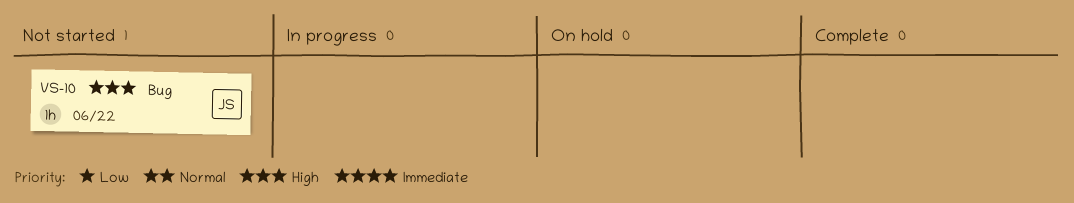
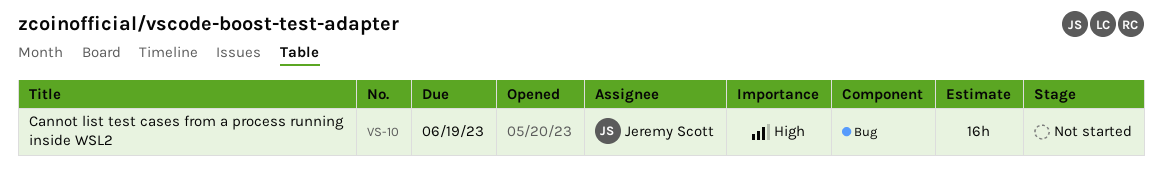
VS-10, estimate: 1h -> 16h
VS-10, due: Jun 22 -> Jun 19

